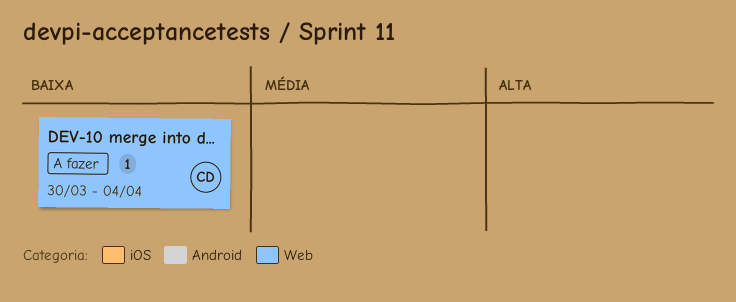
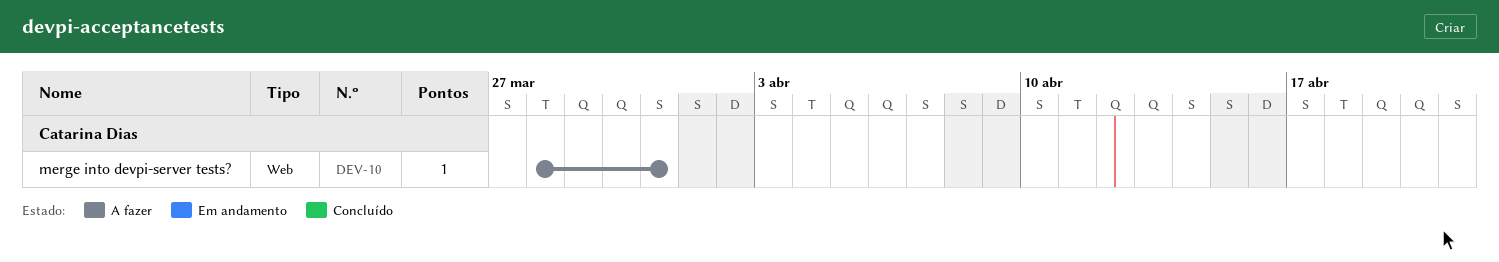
DEV-10, start: Mar 30 -> Mar 28
DEV-10, due: Apr 4 -> Mar 31

